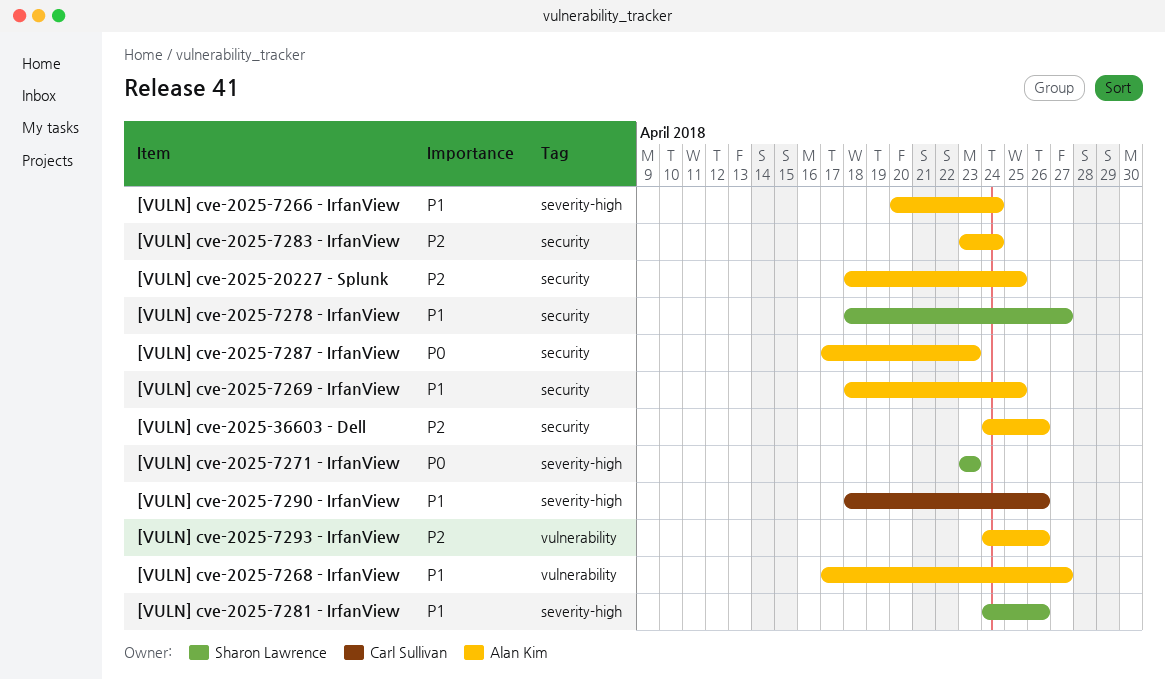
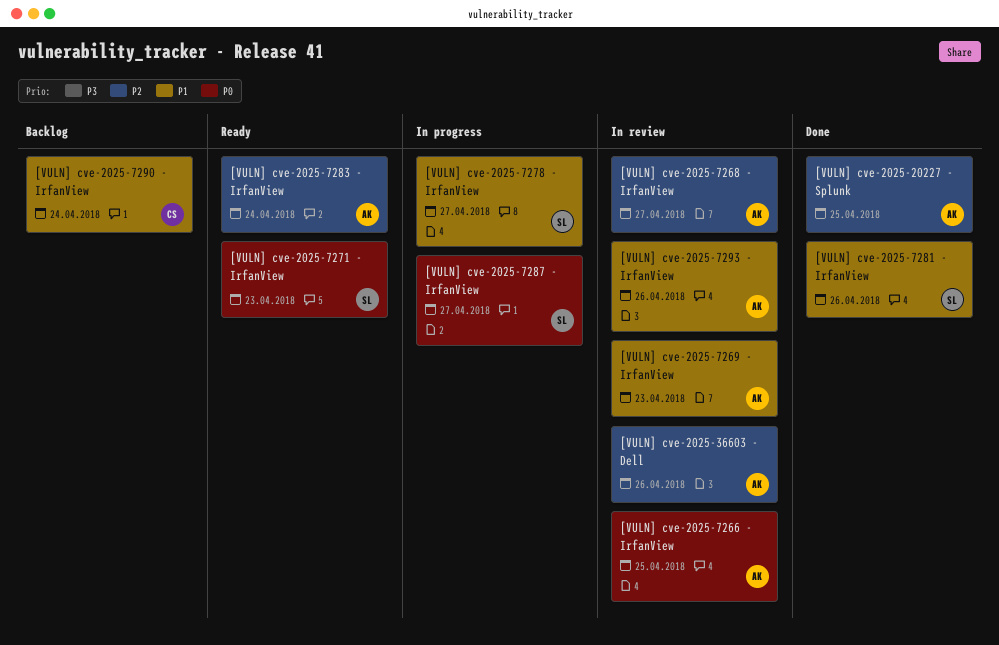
[VULN] cve-2025-7266 - IrfanView, priority: P1 -> P0
[VULN] cve-2025-7266 - IrfanView, due: Apr 24 -> Apr 25
[VULN] cve-2025-7268 - IrfanView, priority: P1 -> P2
[VULN] cve-2025-7269 - IrfanView, due: Apr 25 -> Apr 23
[VULN] cve-2025-7287 - IrfanView, owner: Alan Kim -> Sharon Lawrence
[VULN] cve-2025-7287 - IrfanView, due: Apr 23 -> Apr 27
[VULN] cve-2025-7290 - IrfanView, due: Apr 26 -> Apr 24
[VULN] cve-2025-7293 - IrfanView, priority: P2 -> P1

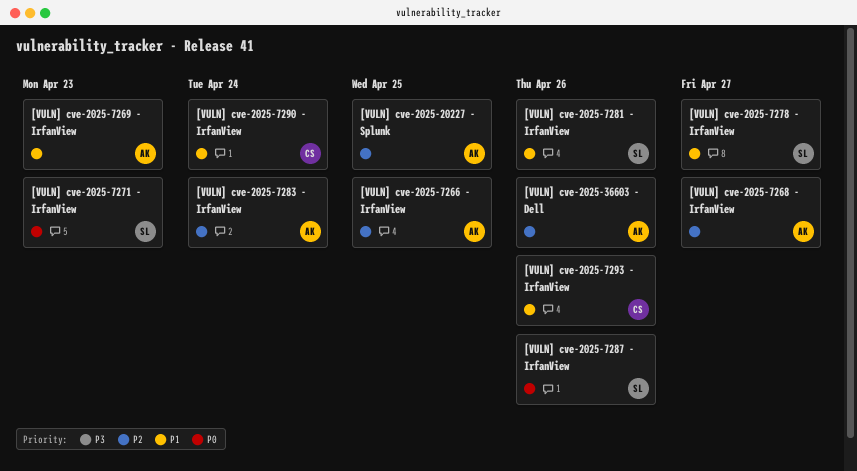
[VULN] cve-2025-7266 - IrfanView, priority: P0 -> P2
[VULN] cve-2025-7287 - IrfanView, due: Apr 27 -> Apr 26
[VULN] cve-2025-7293 - IrfanView, owner: AK -> CS

